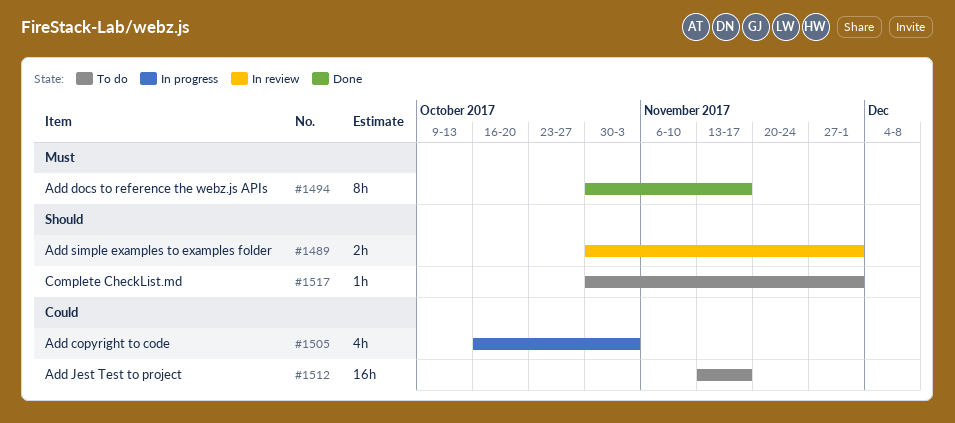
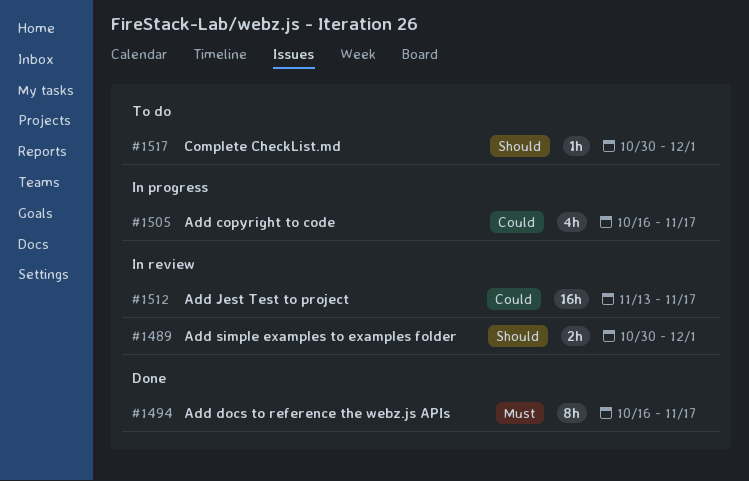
#1494, start: Oct 30 -> Oct 16
#1505, due: Nov 3 -> Nov 17
#1512, status: To do -> In review

